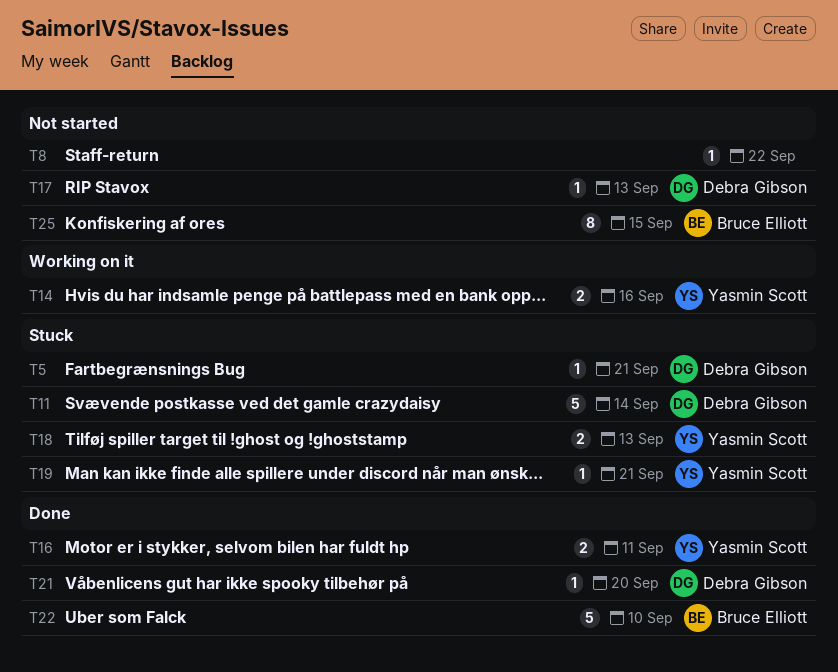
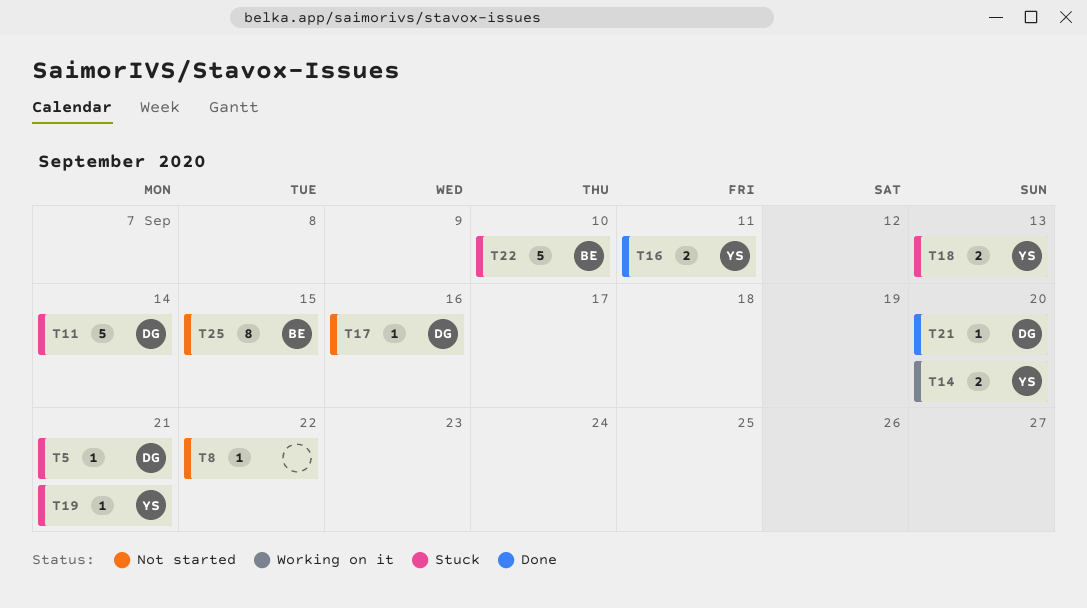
T14, due: Sep 16 -> Sep 20
T17, due: Sep 13 -> Sep 16
T22, status: Done -> Stuck

